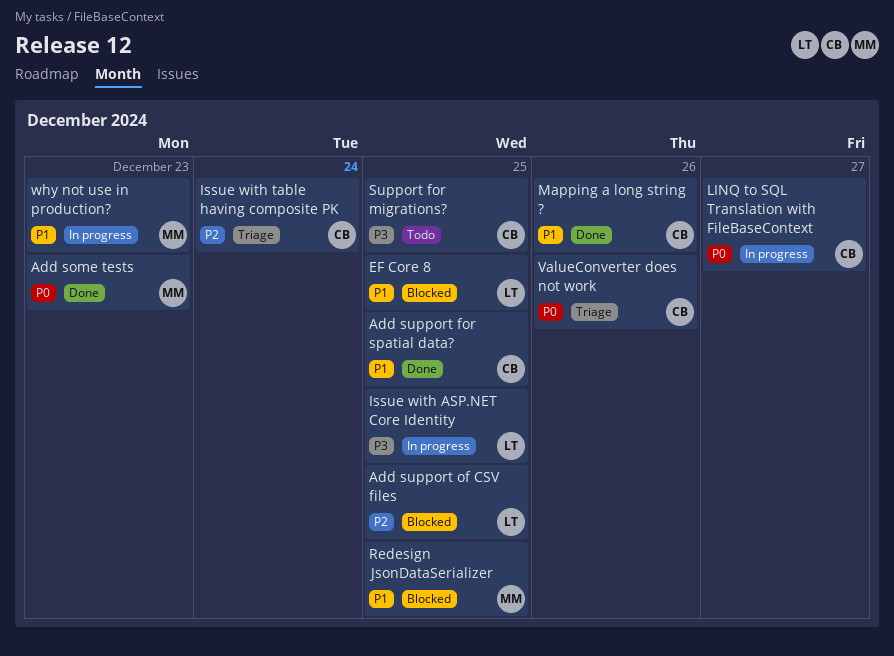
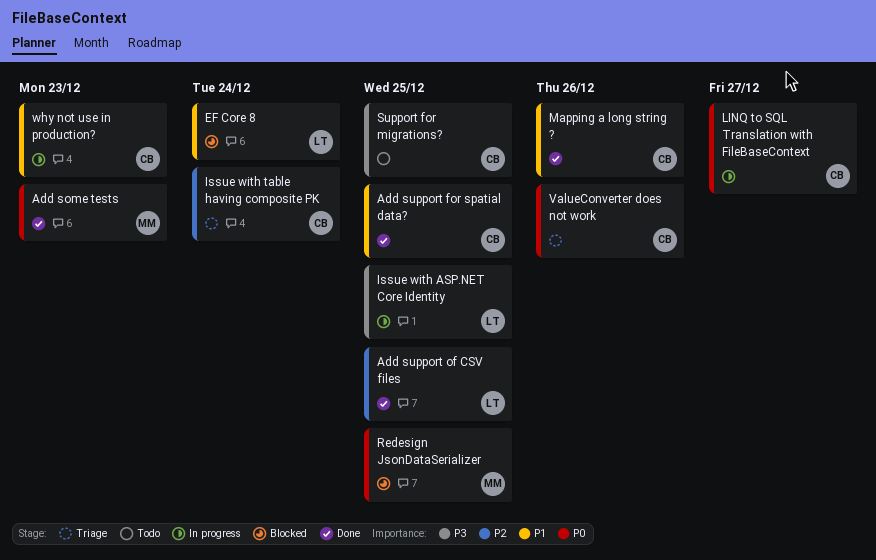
Add support of CSV files, status: Blocked -> Done
EF Core 8, due: Dec 25 -> Dec 24
Redesign JsonDataSerializer, priority: P1 -> P0
why not use in production?, owner: MM -> CB

